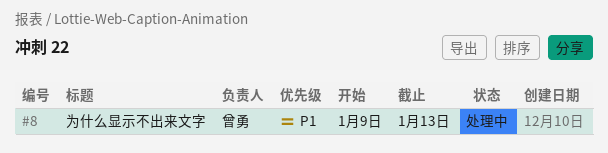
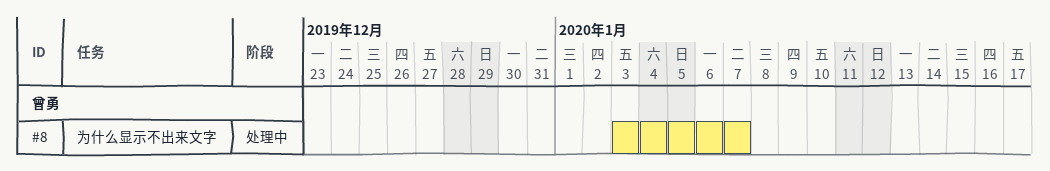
#8, start: Jan 9 -> Jan 3
#8, due: Jan 13 -> Jan 7

